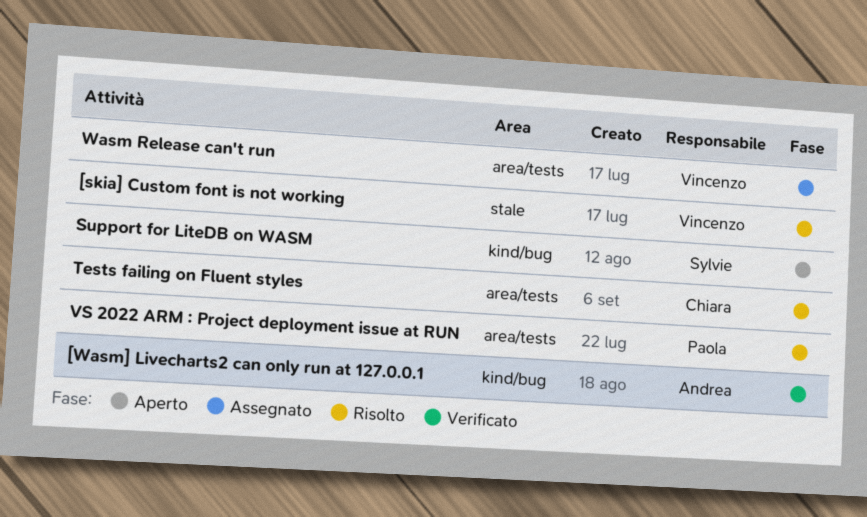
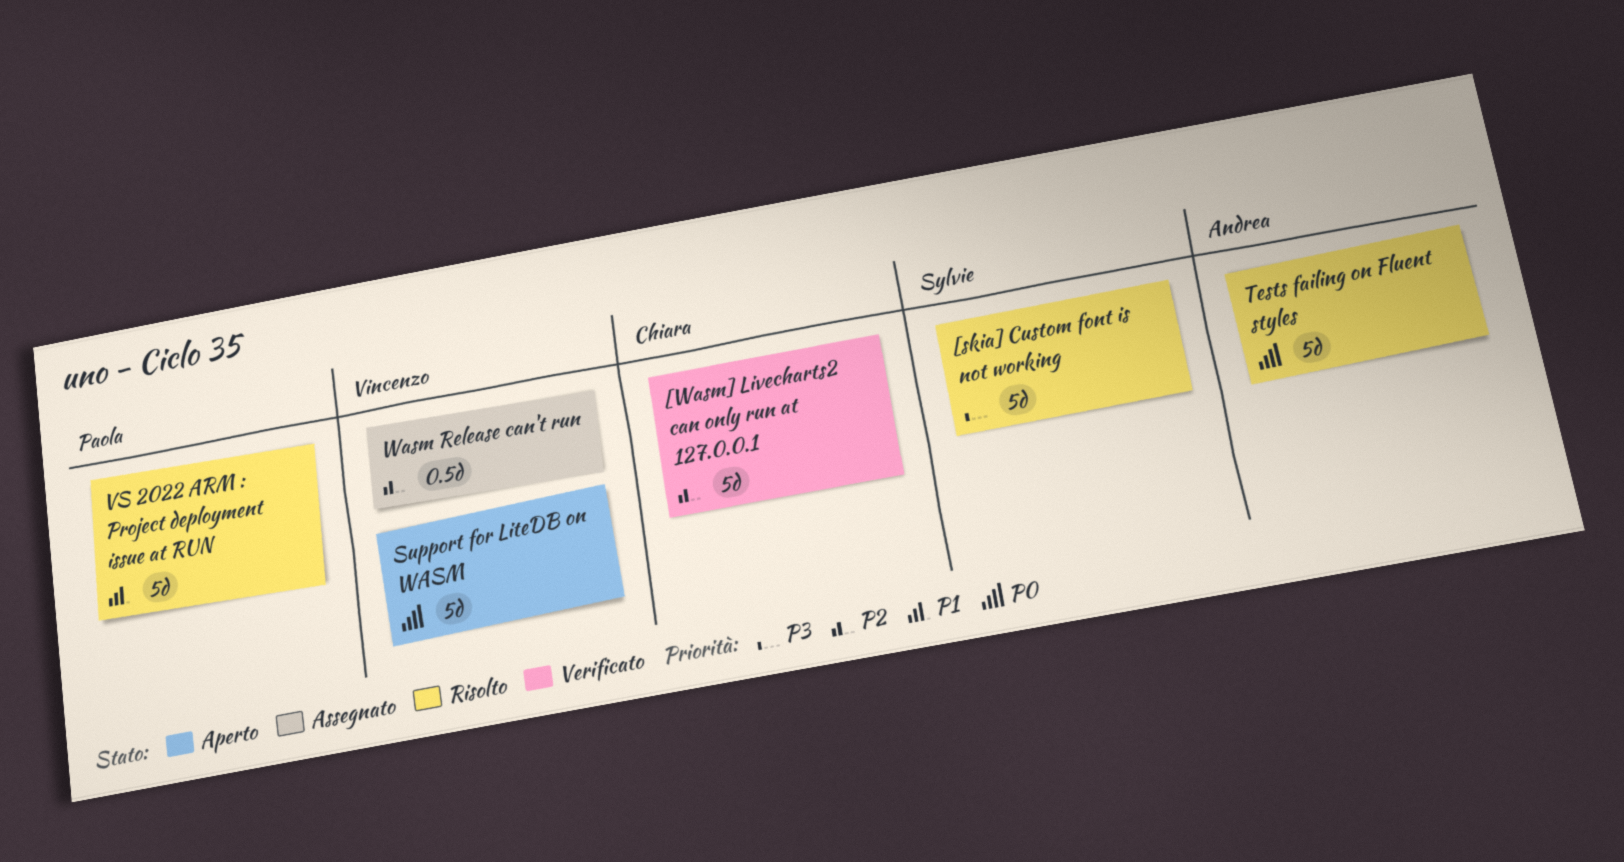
[skia] Custom font is not working, owner: Vincenzo -> Sylvie
[Wasm] Livecharts2 can only run at 127.0.0.1, owner: Andrea -> Chiara
Support for LiteDB on WASM, owner: Sylvie -> Vincenzo
Tests failing on Fluent styles, owner: Chiara -> Andrea

